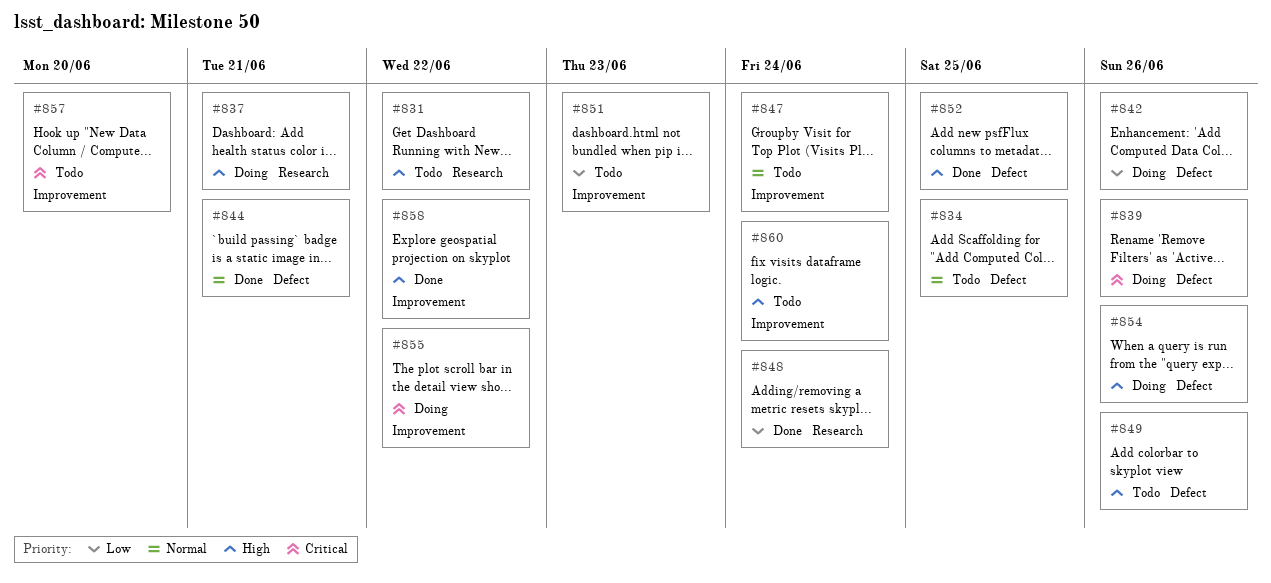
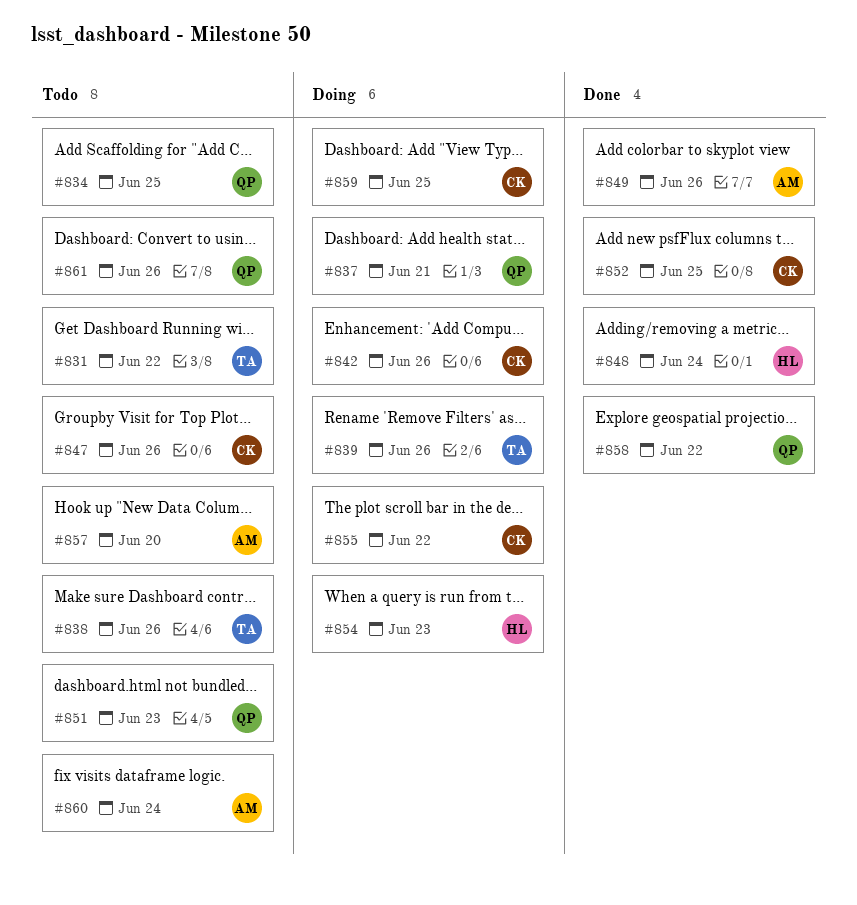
#838: none -> present
#844: present -> none
#847, due: Jun 24 -> Jun 26
#849, status: Todo -> Done
#854, due: Jun 26 -> Jun 23
#859: none -> present
#861: none -> present

